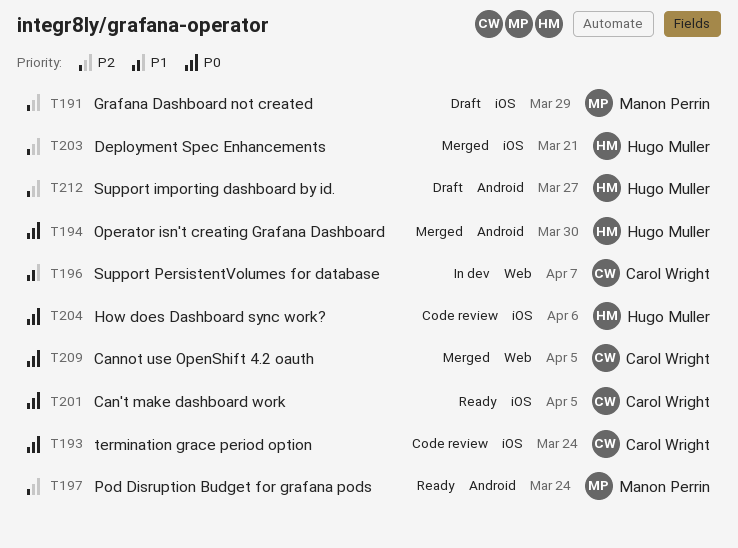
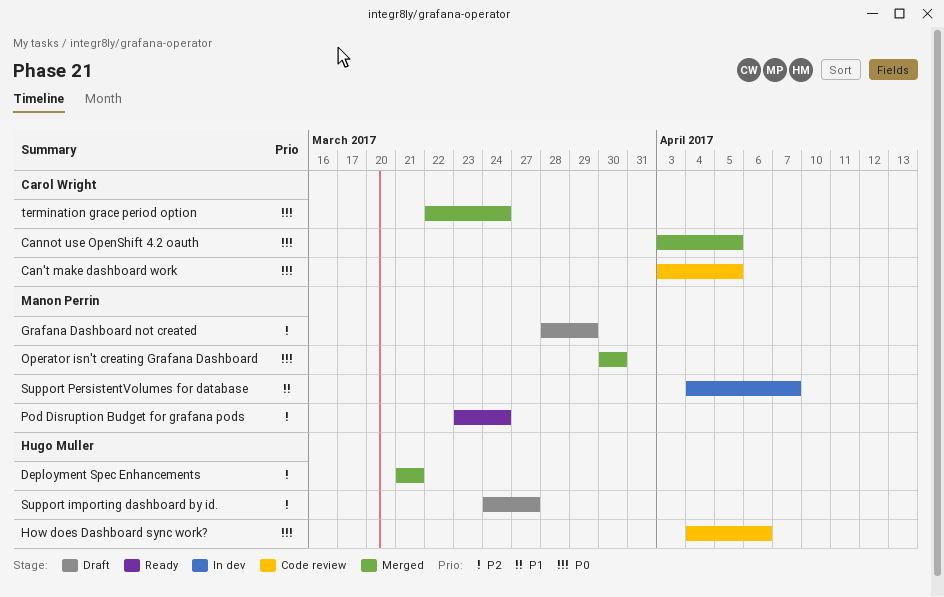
Can't make dashboard work, status: Ready -> Code review
Operator isn't creating Grafana Dashboard, owner: Hugo Muller -> Manon Perrin
Support PersistentVolumes for database, owner: Carol Wright -> Manon Perrin
termination grace period option, status: Code review -> Merged

